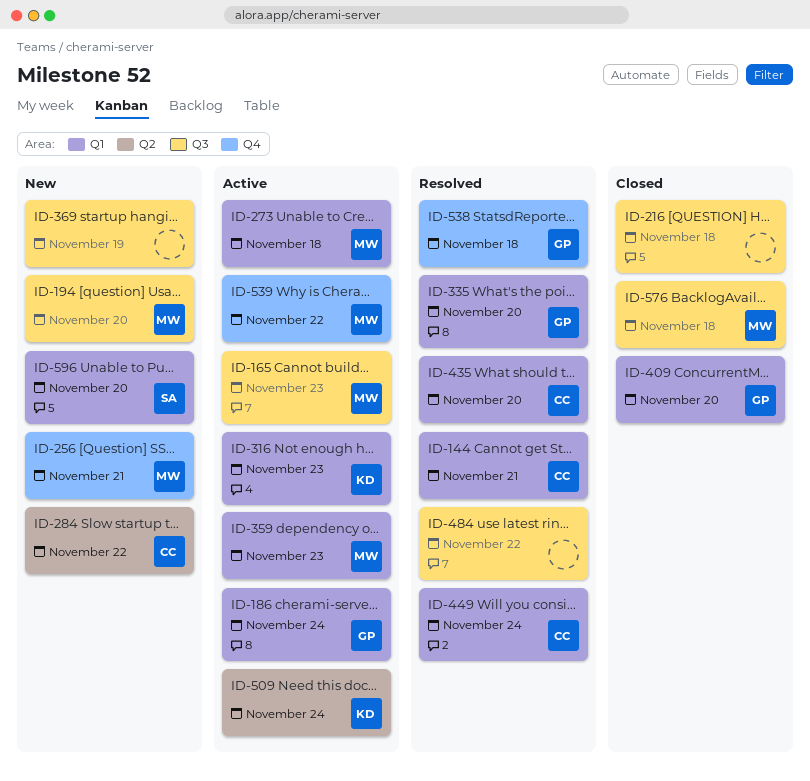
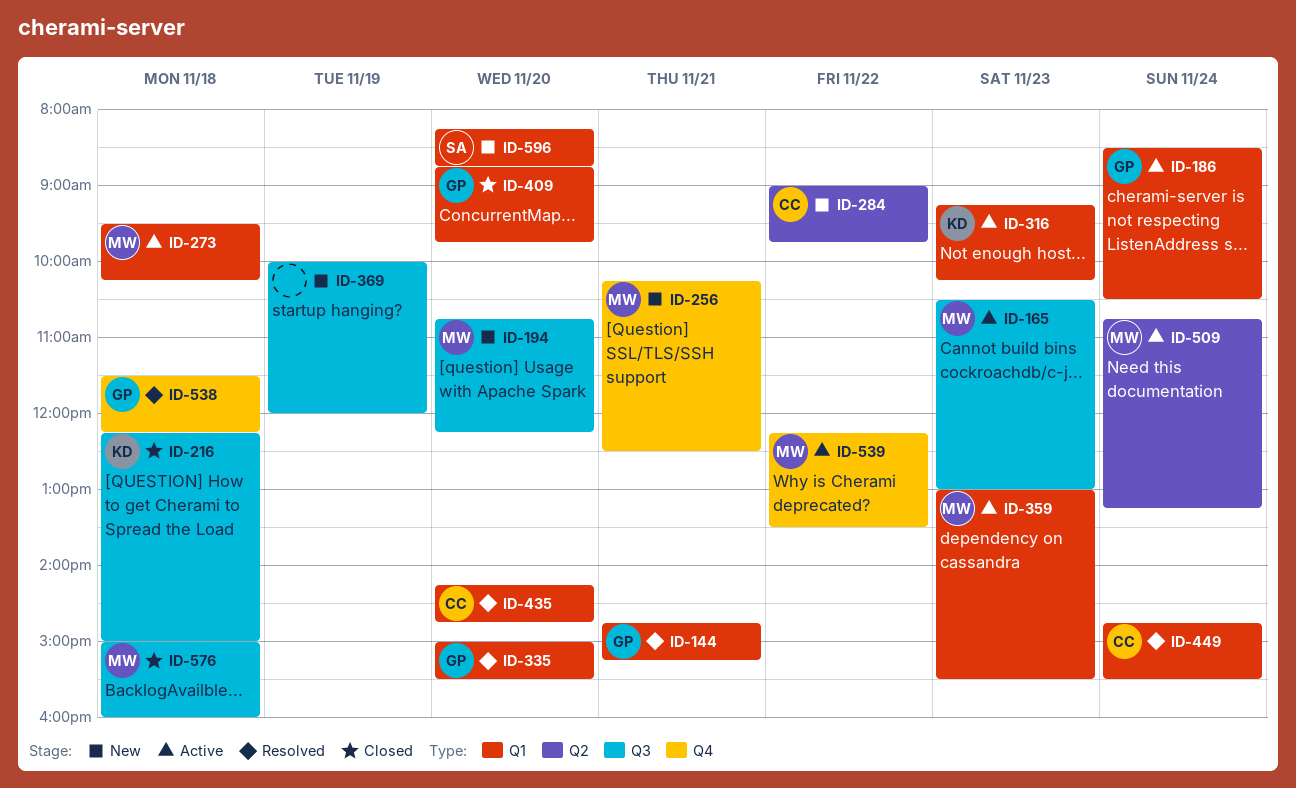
ID-144, owner: CC -> GP
ID-216, owner: none -> KD
ID-484: present -> none
ID-509, owner: KD -> MW

